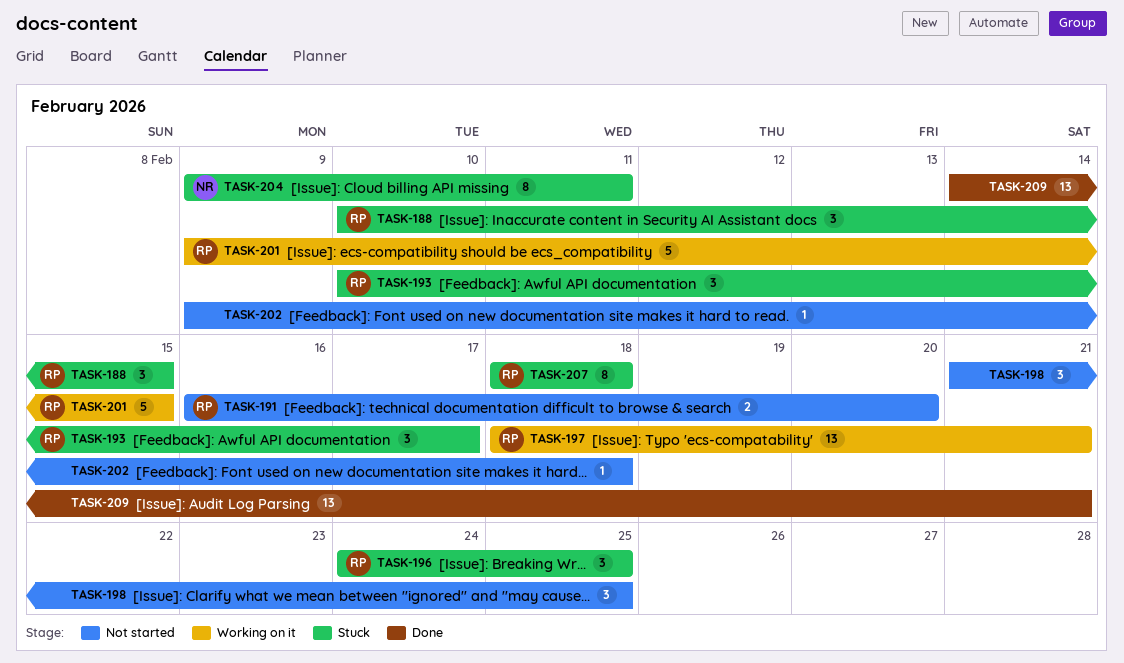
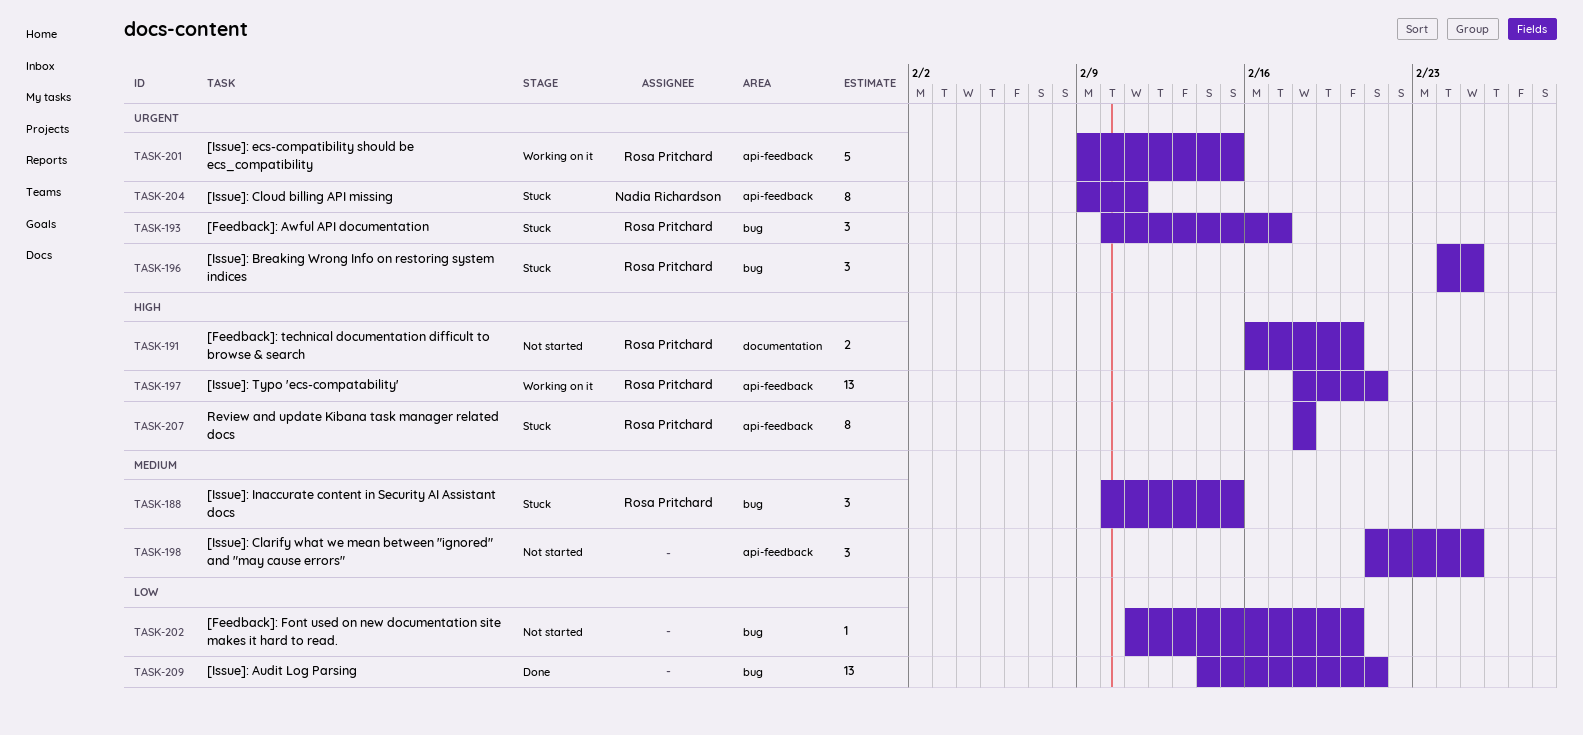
TASK-202, start: Feb 9 -> Feb 11
TASK-202, due: Feb 18 -> Feb 20

